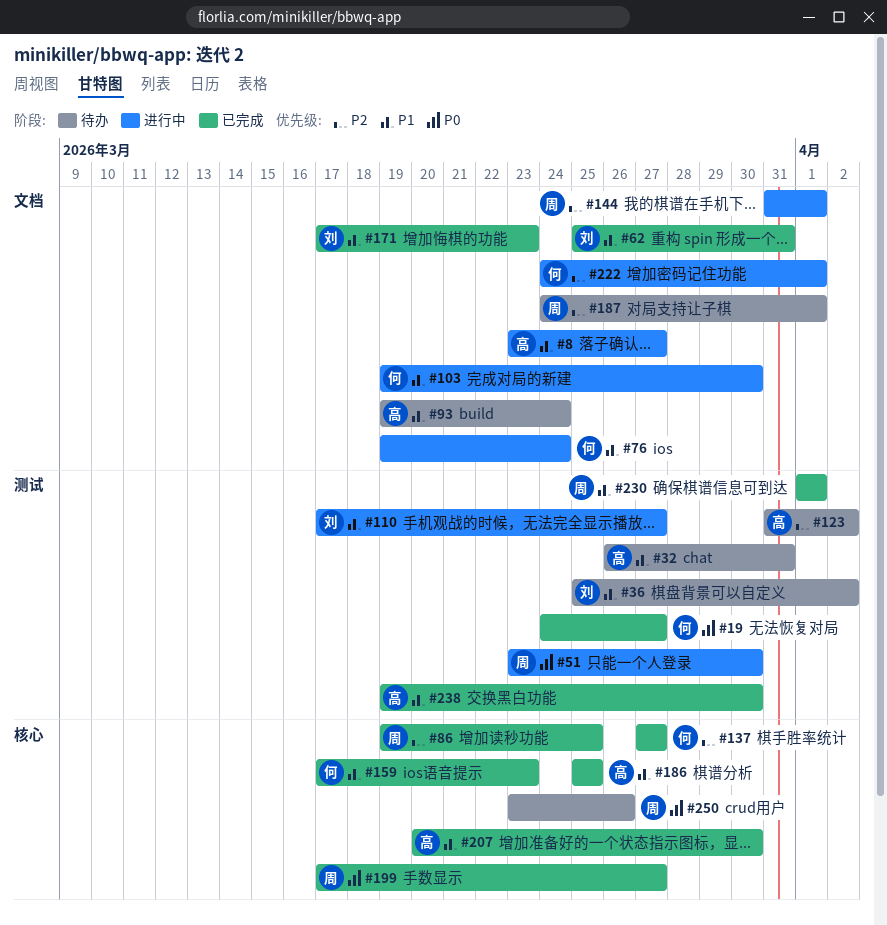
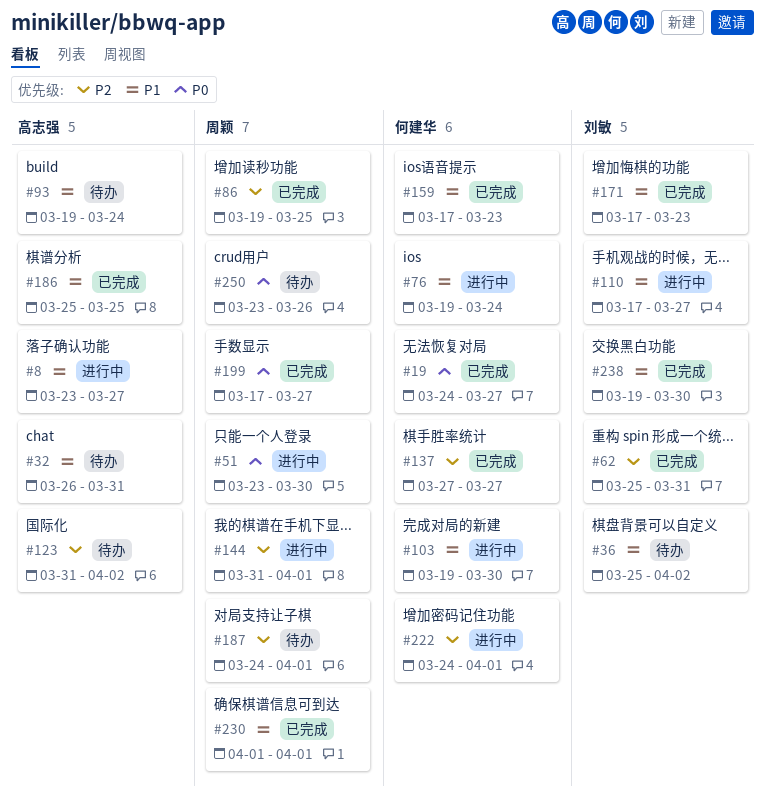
#62, priority: P1 -> P2
#207: present -> none
#238, owner: 高志强 -> 刘敏

